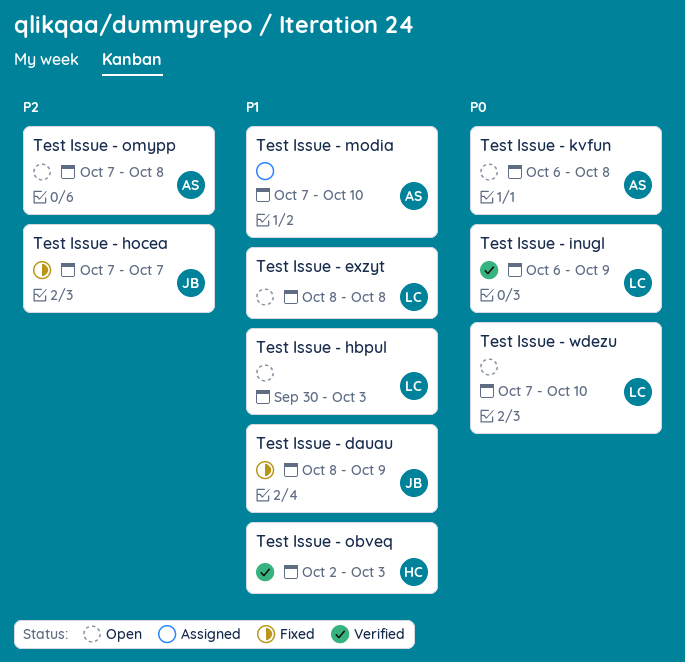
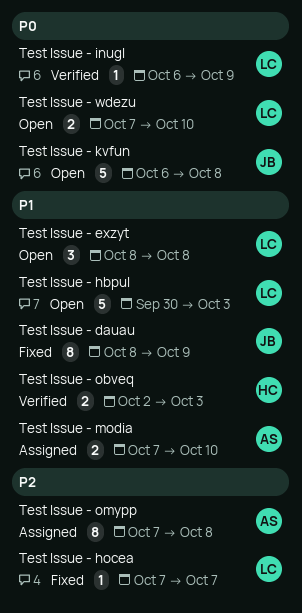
Test Issue - hocea, owner: JB -> LC
Test Issue - kvfun, owner: AS -> JB
Test Issue - omypp, status: Open -> Assigned

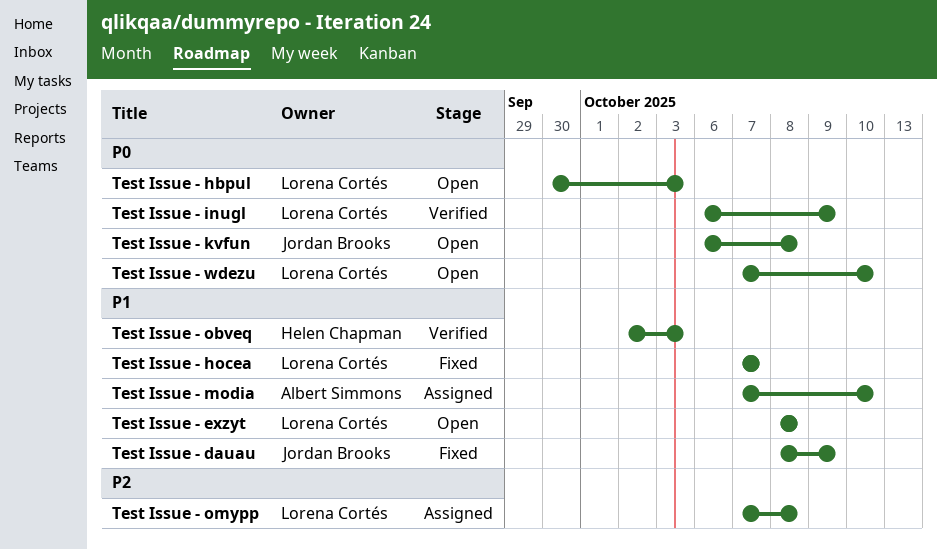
Test Issue - hbpul, priority: P1 -> P0
Test Issue - hocea, priority: P2 -> P1
Test Issue - omypp, owner: Albert Simmons -> Lorena Cortés

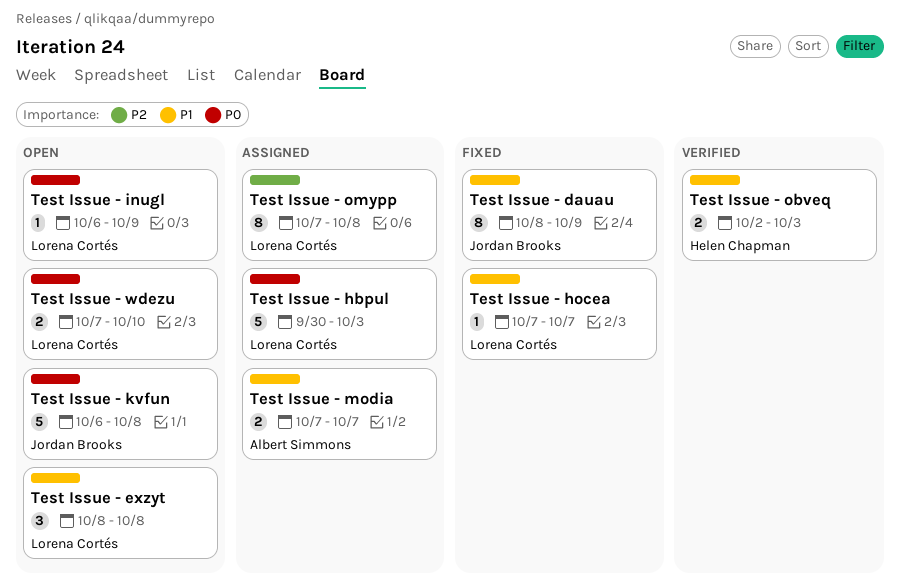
Test Issue - hbpul, status: Open -> Assigned
Test Issue - inugl, status: Verified -> Open
Test Issue - modia, due: Oct 10 -> Oct 7

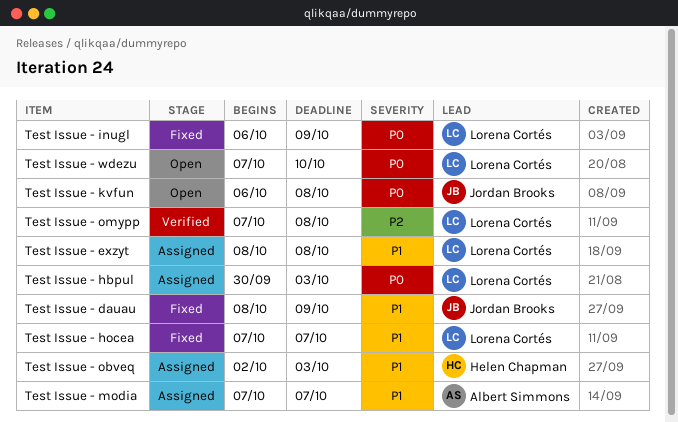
Test Issue - exzyt, status: Open -> Assigned
Test Issue - inugl, status: Open -> Fixed
Test Issue - obveq, status: Verified -> Assigned
Test Issue - omypp, status: Assigned -> Verified

